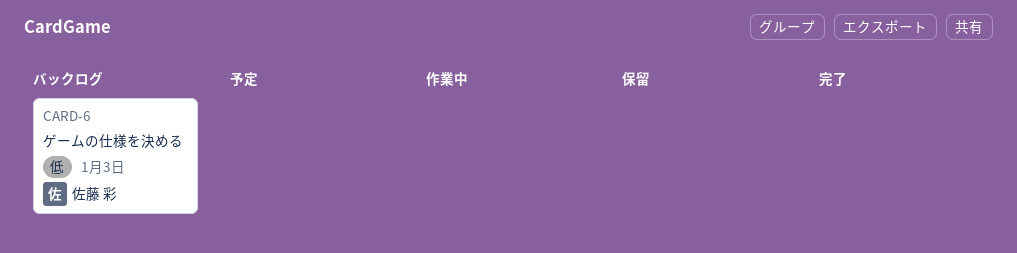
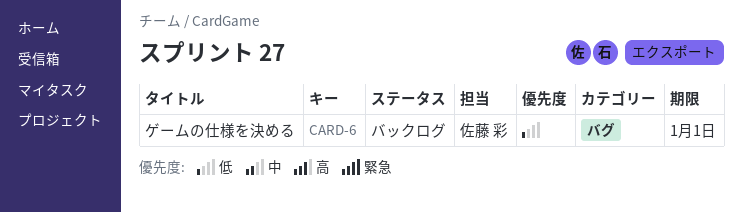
CARD-6, due: Jan 3 -> Jan 1

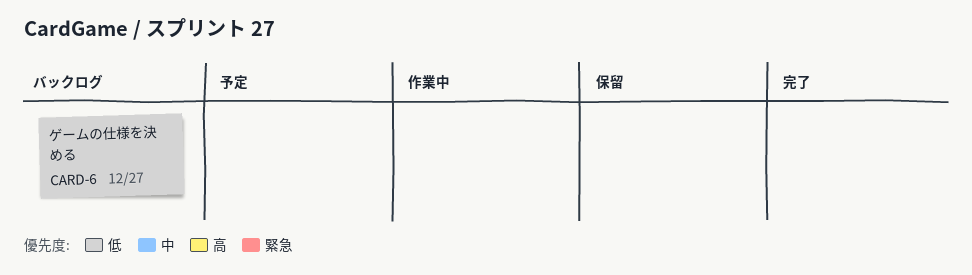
CARD-6, due: Jan 1 -> Dec 27

